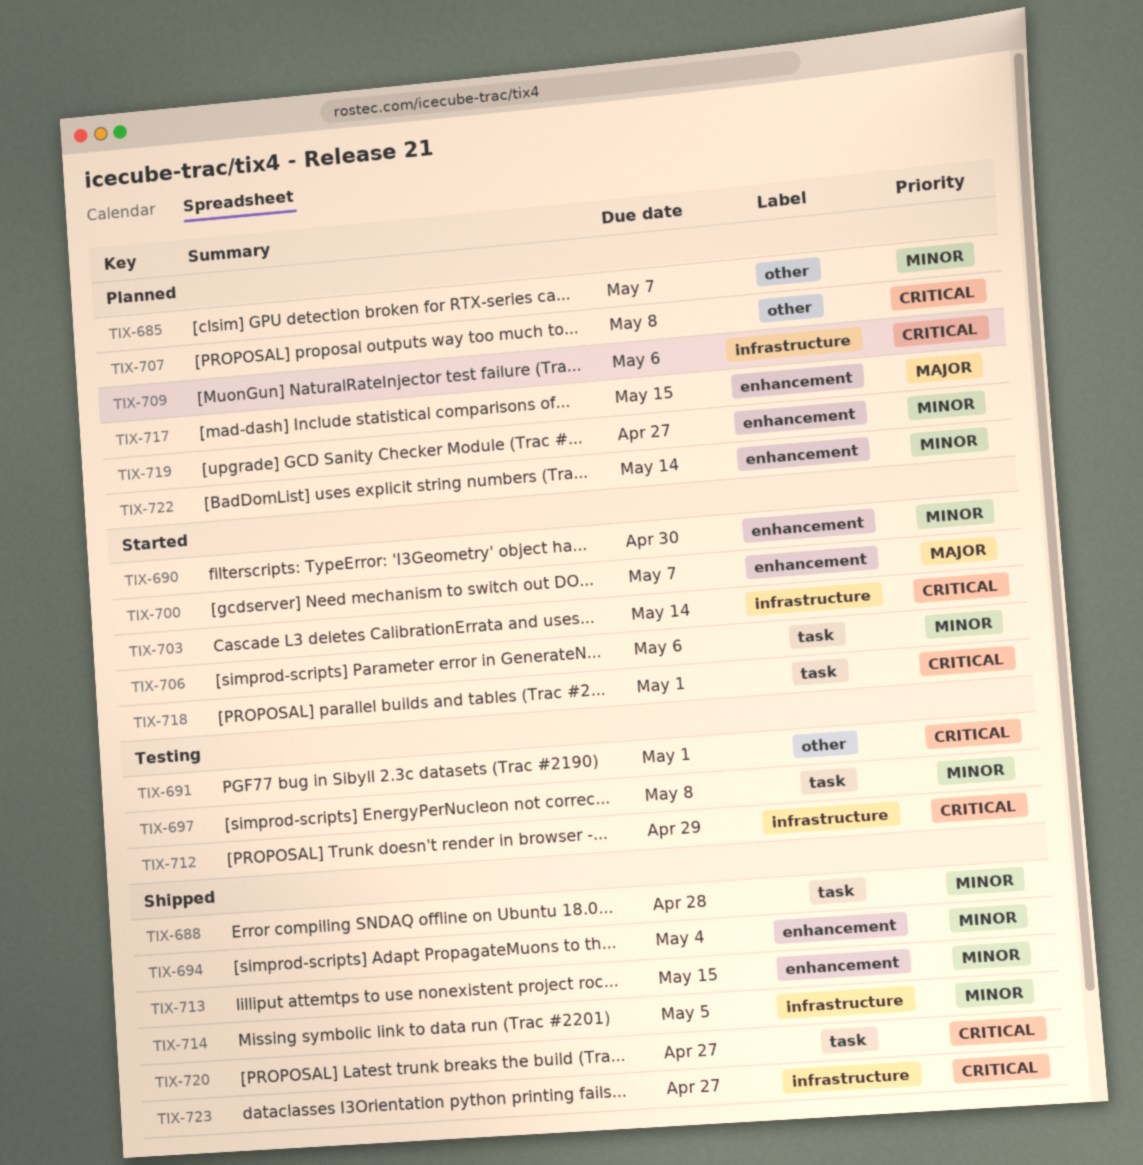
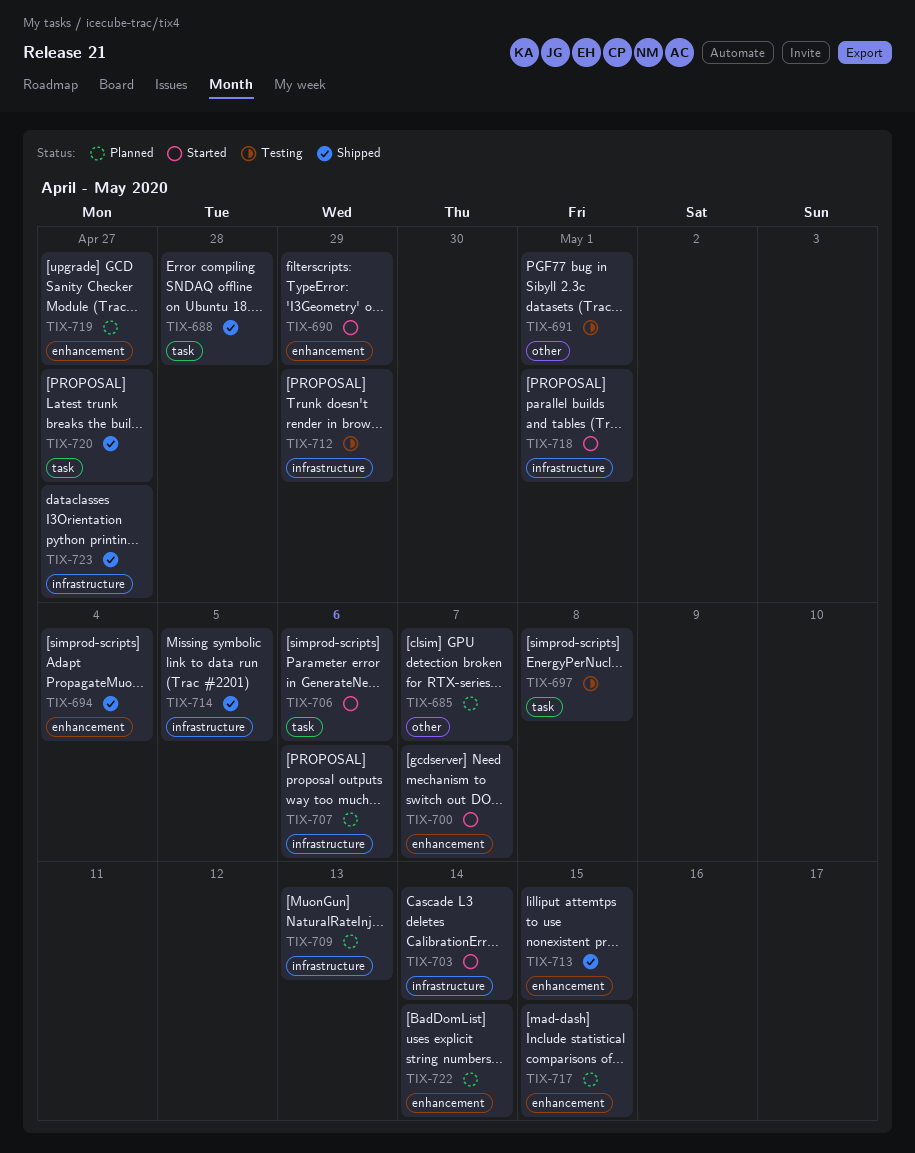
TIX-690, due: Apr 30 -> Apr 29
TIX-707, label: other -> infrastructure
TIX-707, due: May 8 -> May 6
TIX-709, due: May 6 -> May 13
TIX-718, label: task -> infrastructure

